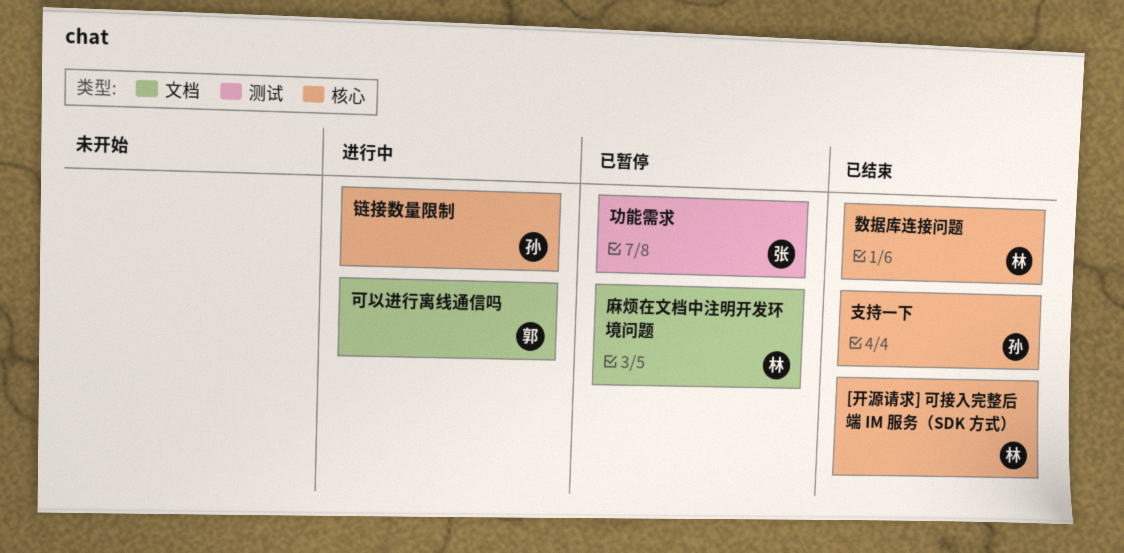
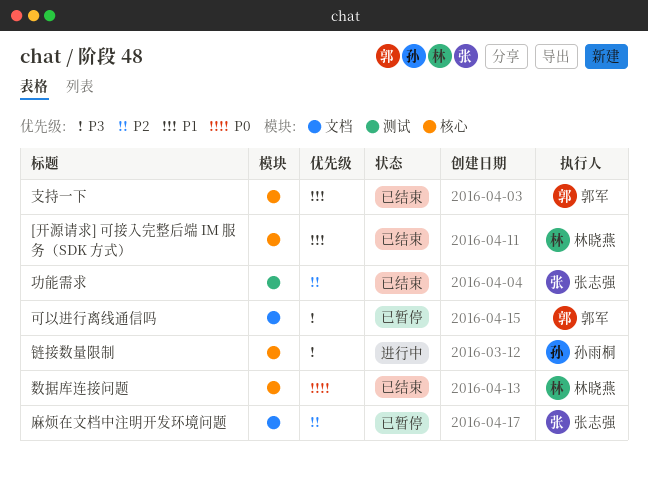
功能需求, status: 已暂停 -> 已结束
可以进行离线通信吗, status: 进行中 -> 已暂停
支持一下, owner: 孙雨桐 -> 郭军
麻烦在文档中注明开发环境问题, owner: 林晓燕 -> 张志强

